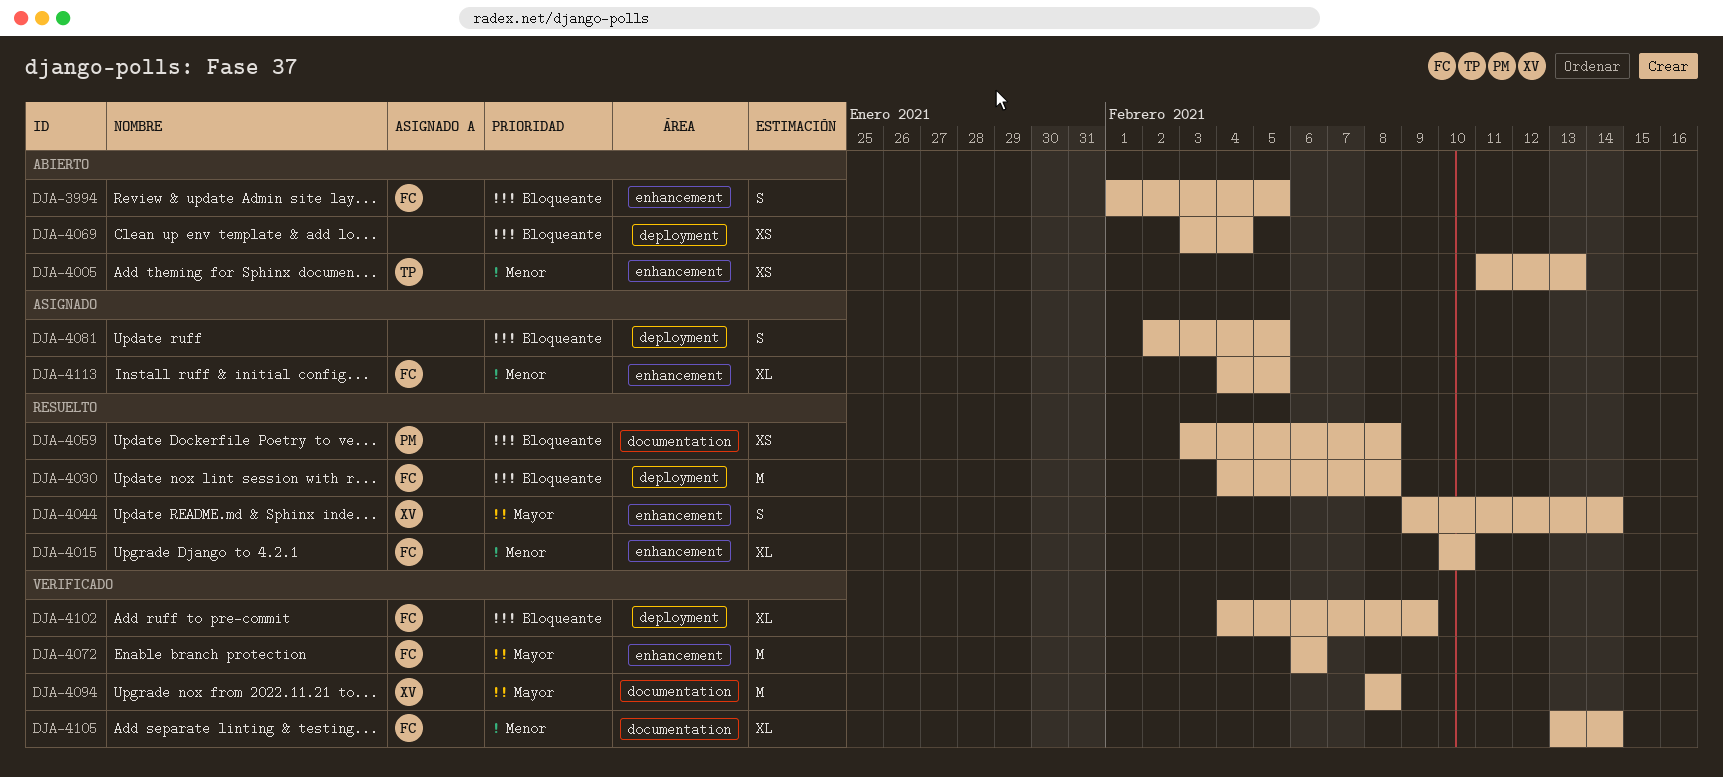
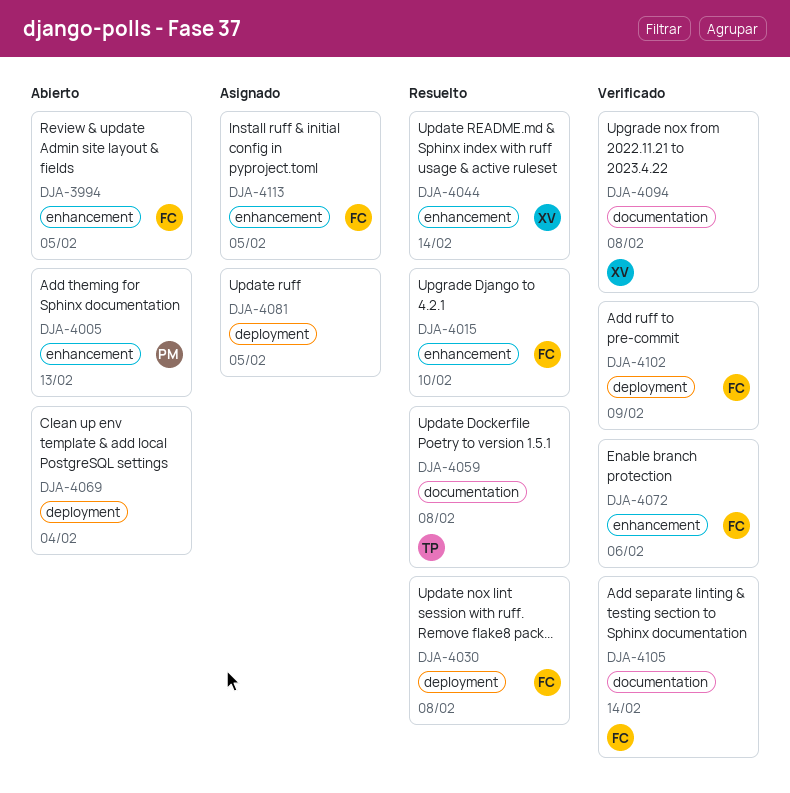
DJA-4005, owner: TP -> PM
DJA-4059, owner: PM -> TP

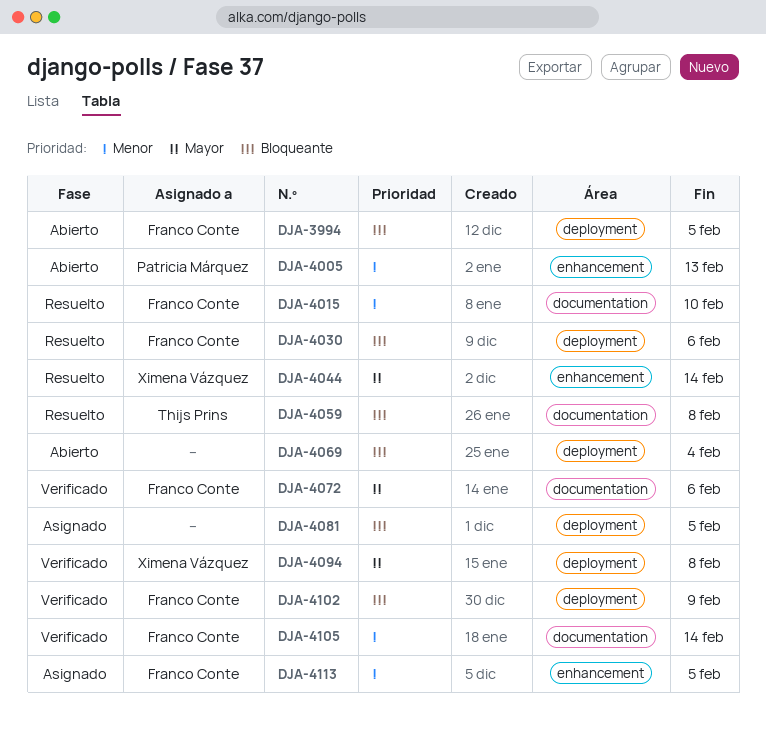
DJA-3994, label: enhancement -> deployment
DJA-4015, label: enhancement -> documentation
DJA-4030, due: Feb 8 -> Feb 6
DJA-4072, label: enhancement -> documentation
DJA-4094, label: documentation -> deployment

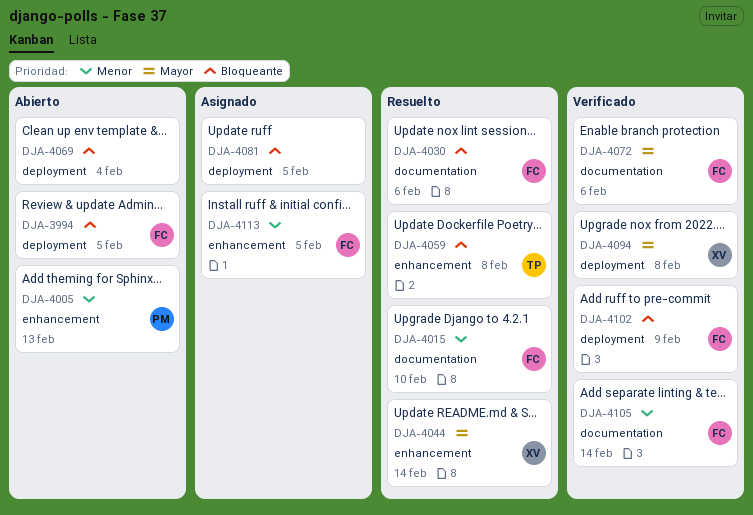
DJA-4030, label: deployment -> documentation
DJA-4059, label: documentation -> enhancement

